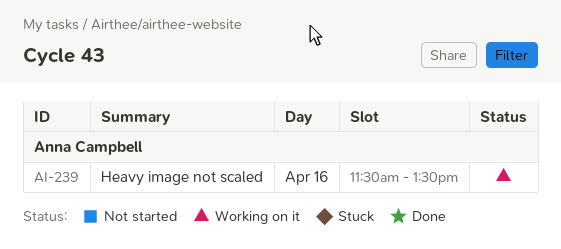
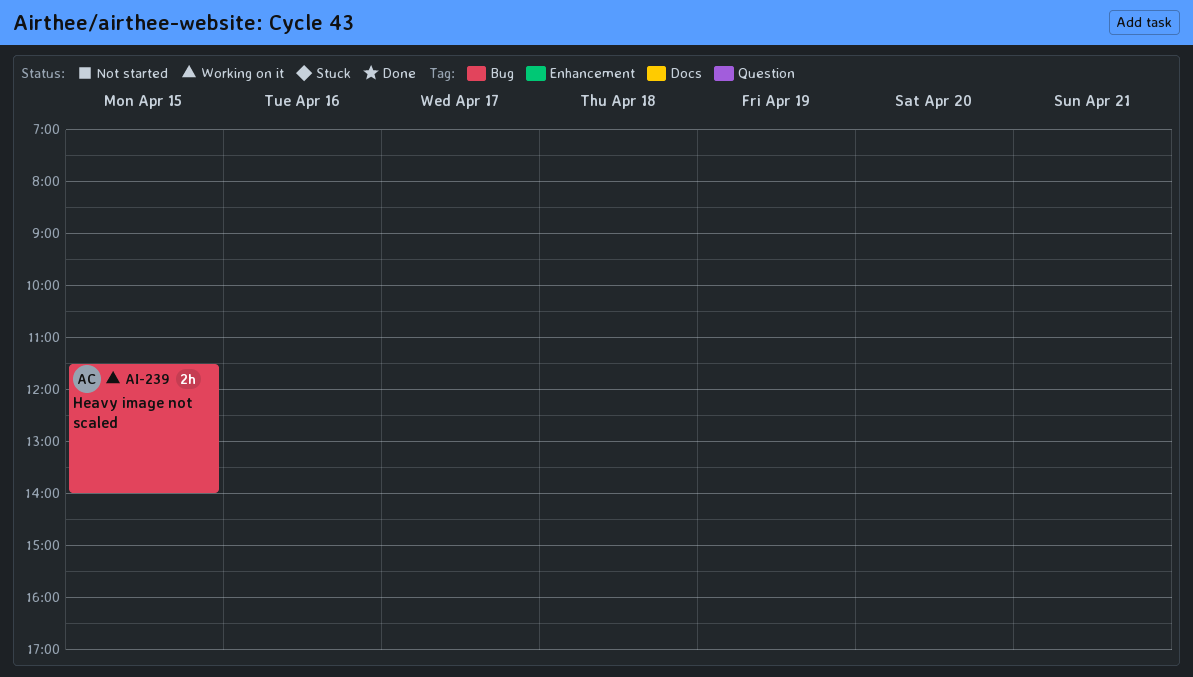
AI-239, day: Apr 16 -> Apr 15
AI-239, ends: 13:30 -> 14:00

